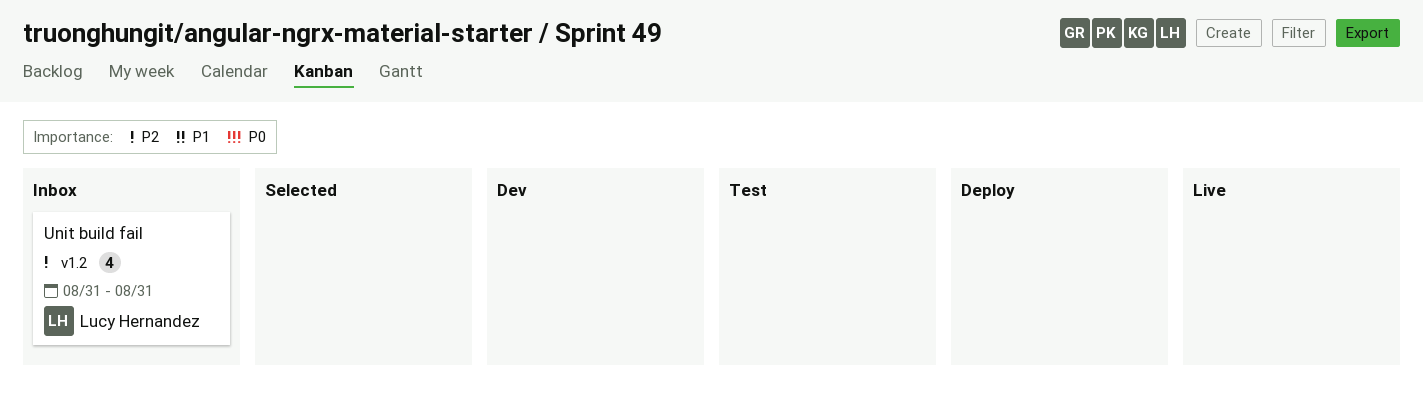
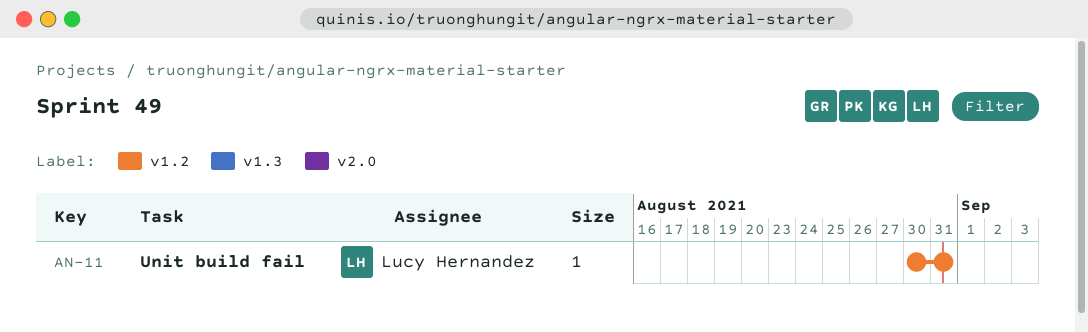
Unit build fail, estimate: 4 -> 1
Unit build fail, start: Aug 31 -> Aug 30

